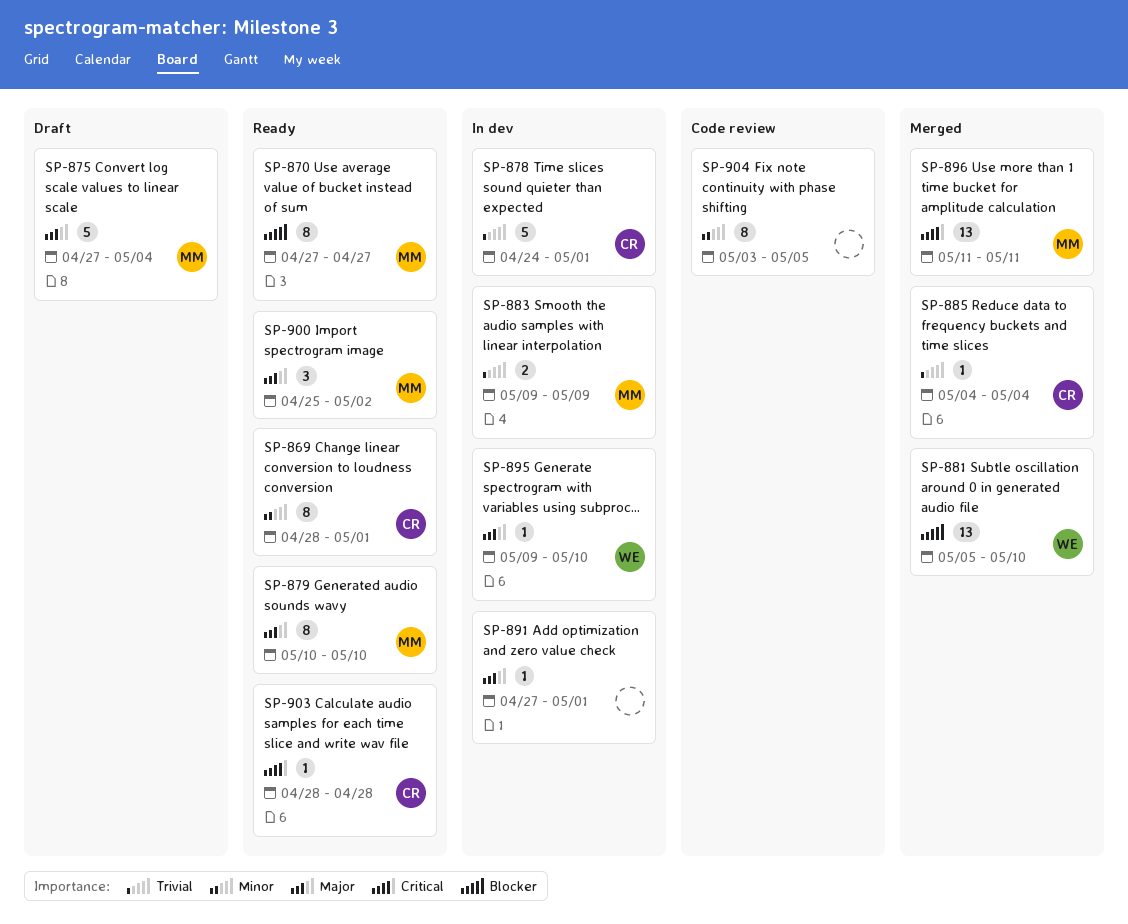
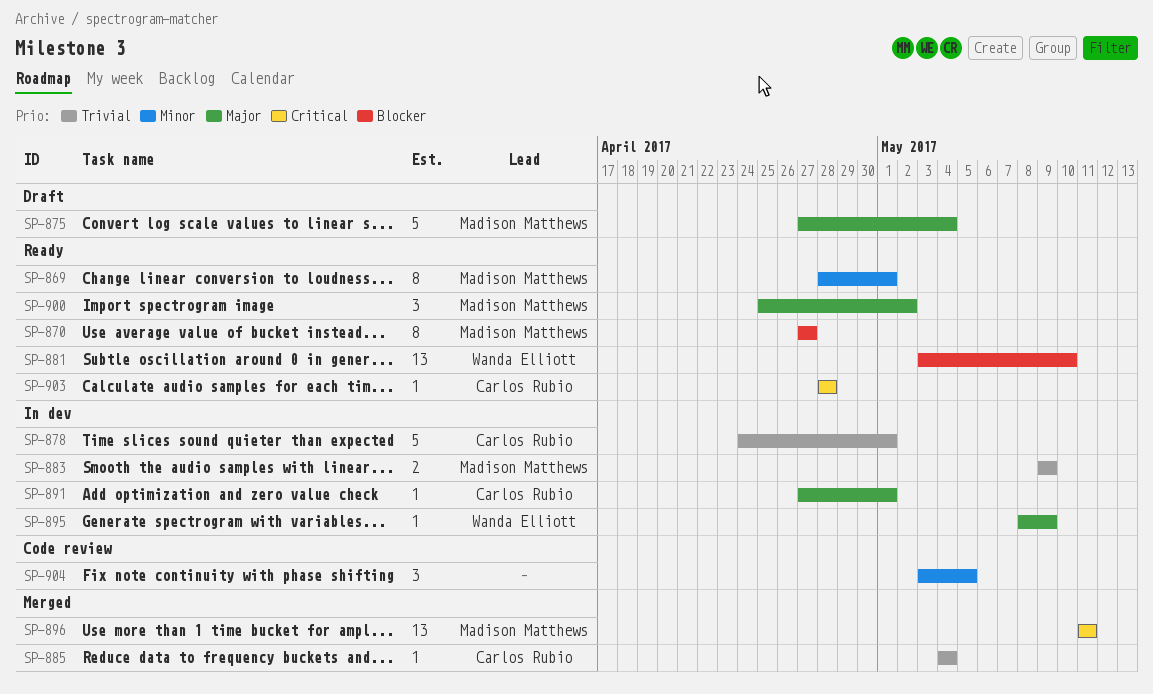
SP-869, owner: Carlos Rubio -> Madison Matthews
SP-879: present -> none
SP-881, status: Merged -> Ready
SP-881, start: May 5 -> May 3
SP-891, owner: none -> Carlos Rubio
SP-895, start: May 9 -> May 8
SP-895, due: May 10 -> May 9
SP-904, estimate: 8 -> 3

